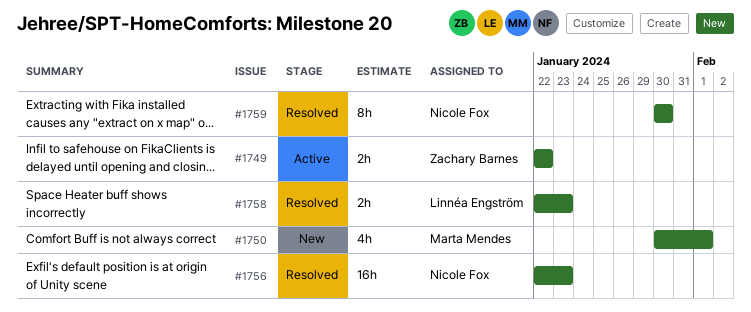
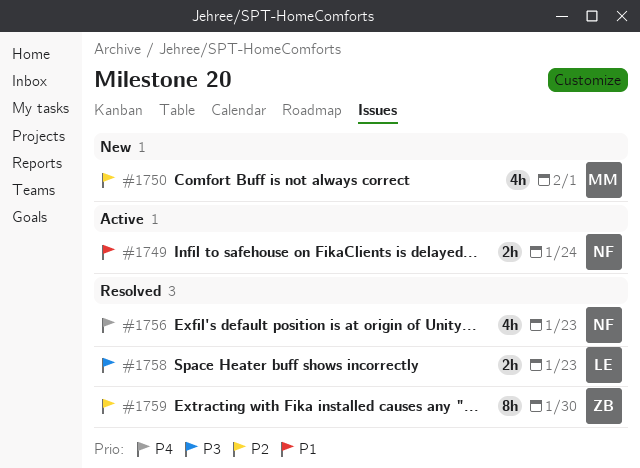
#1749, owner: Zachary Barnes -> Nicole Fox
#1749, due: Jan 22 -> Jan 24
#1756, estimate: 16h -> 4h
#1759, owner: Nicole Fox -> Zachary Barnes

